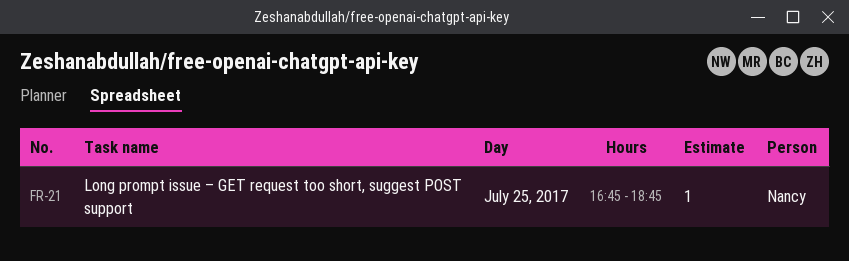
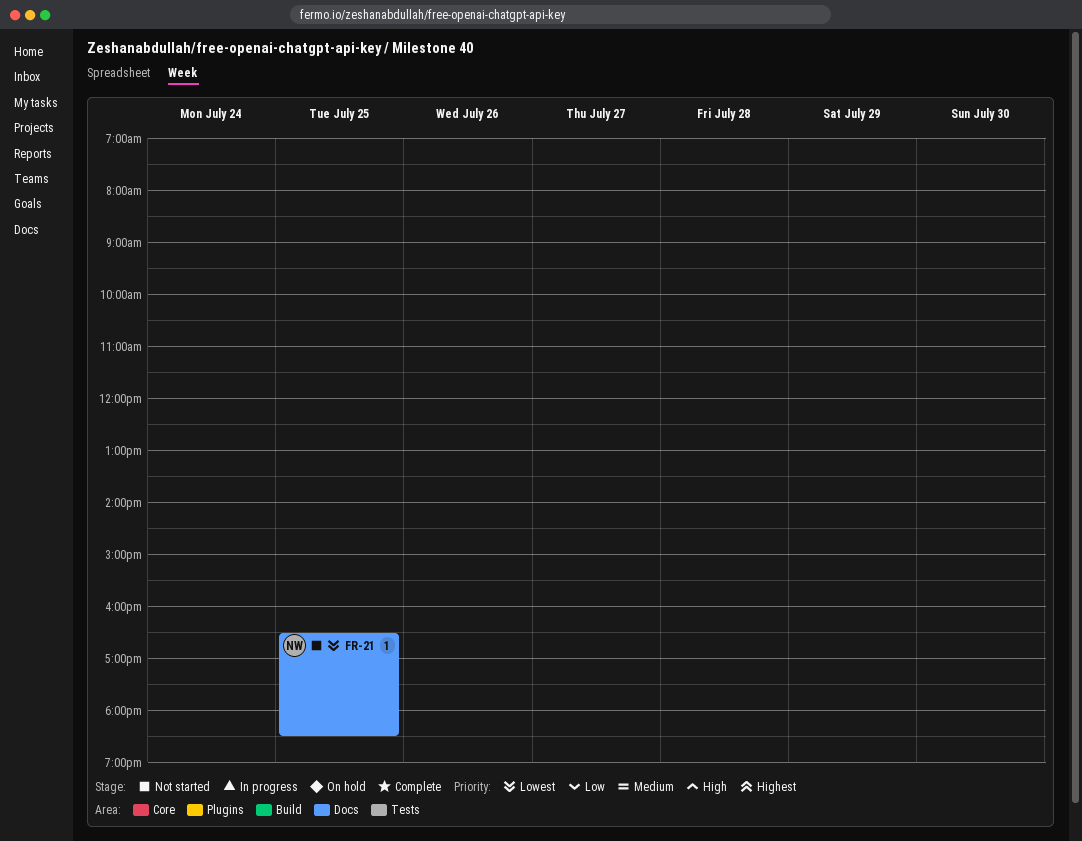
FR-21, begins: 16:45 -> 16:30
FR-21, ends: 18:45 -> 18:30

